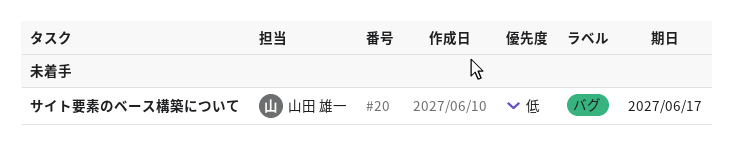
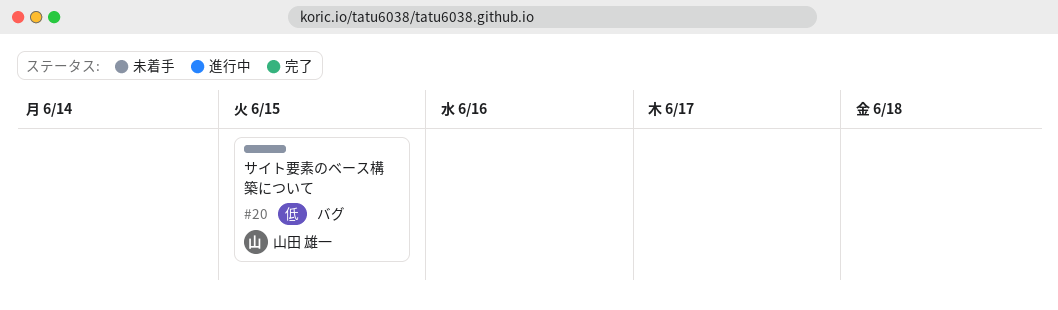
#20, due: Jun 17 -> Jun 15

